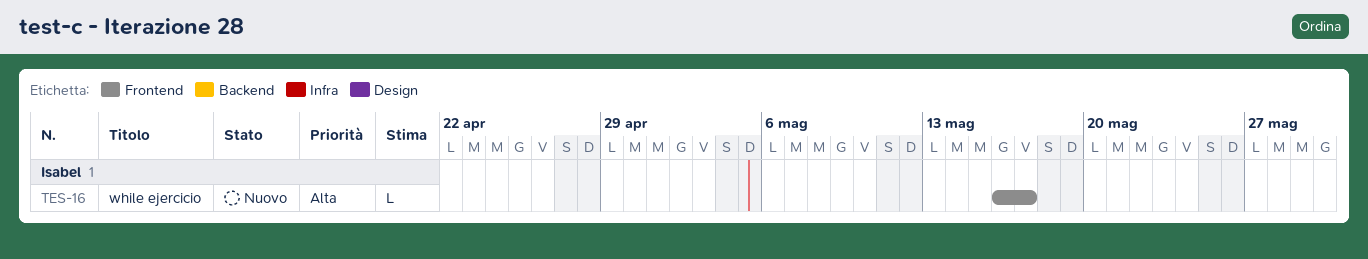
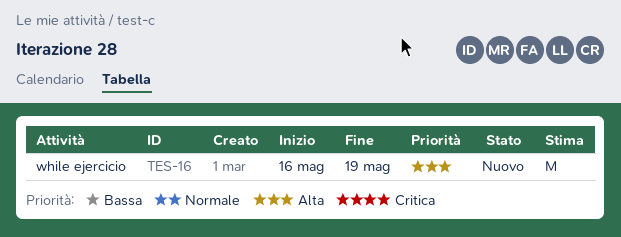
TES-16, estimate: L -> M
TES-16, due: May 17 -> May 19

